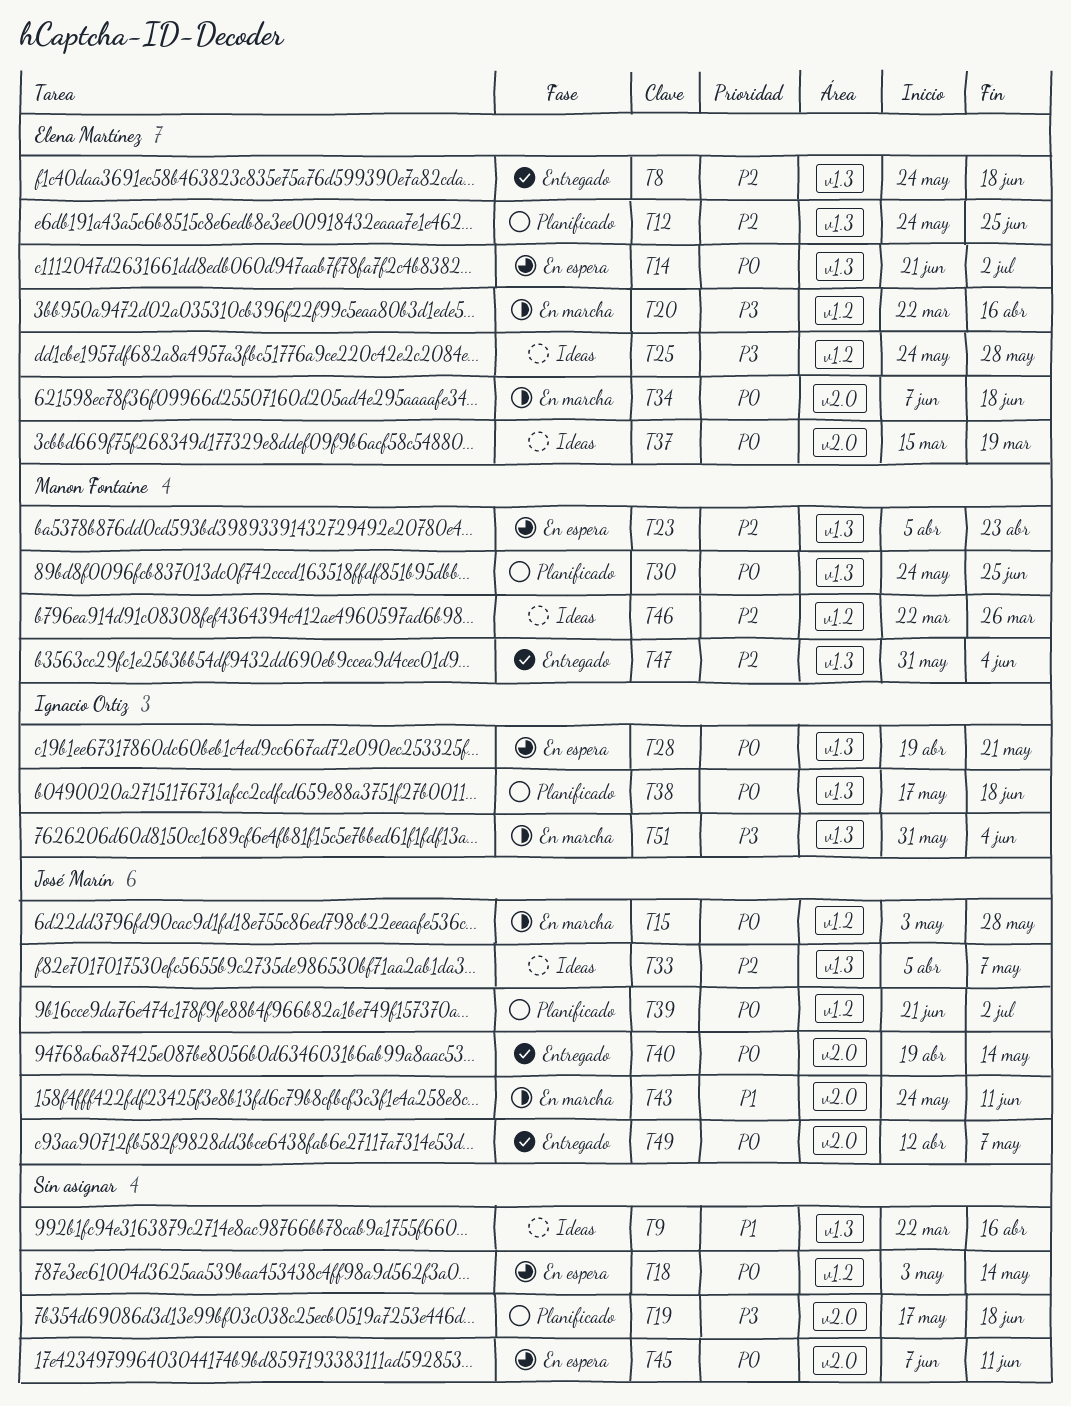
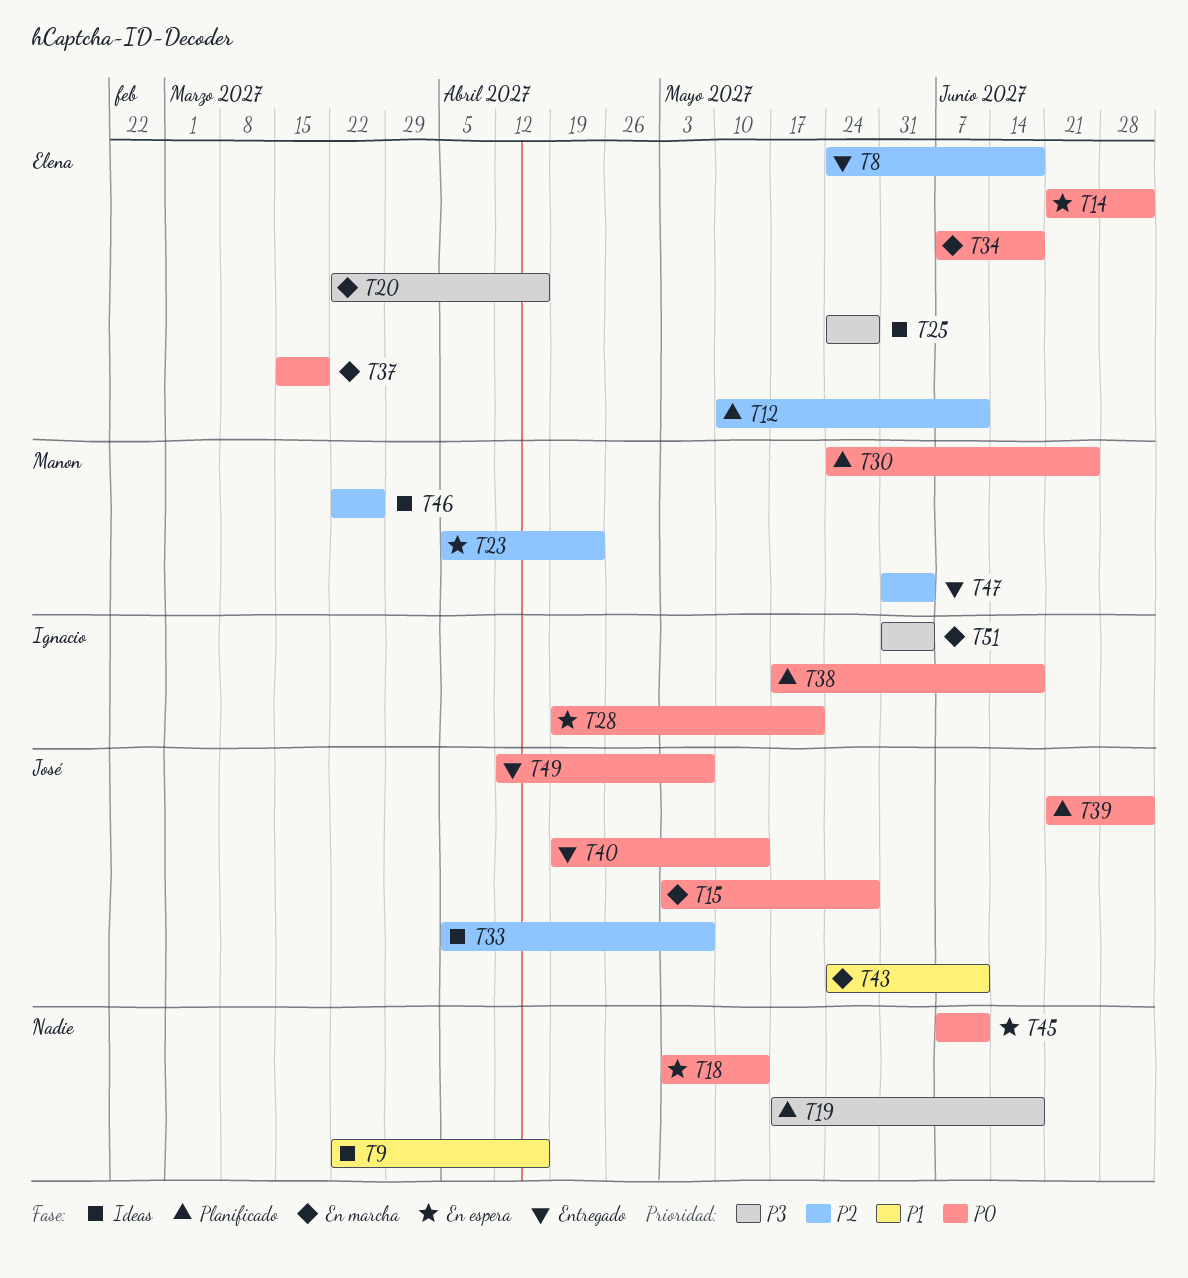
T12, start: May 24 -> May 10
T12, due: Jun 25 -> Jun 11
T37, status: Ideas -> En marcha

